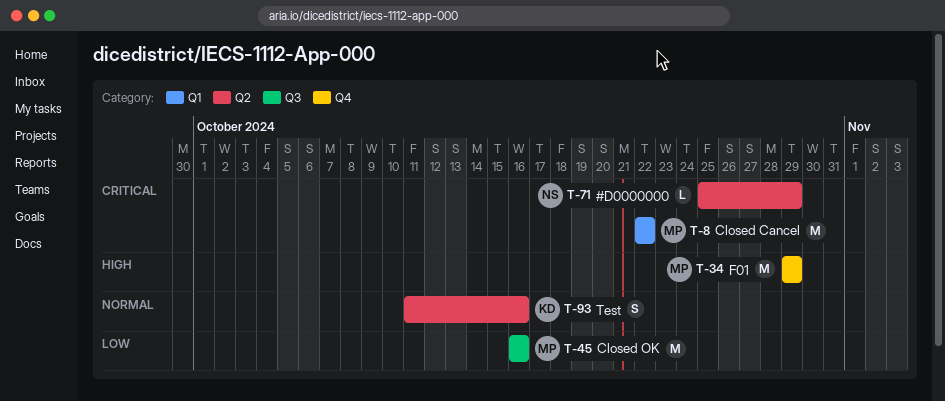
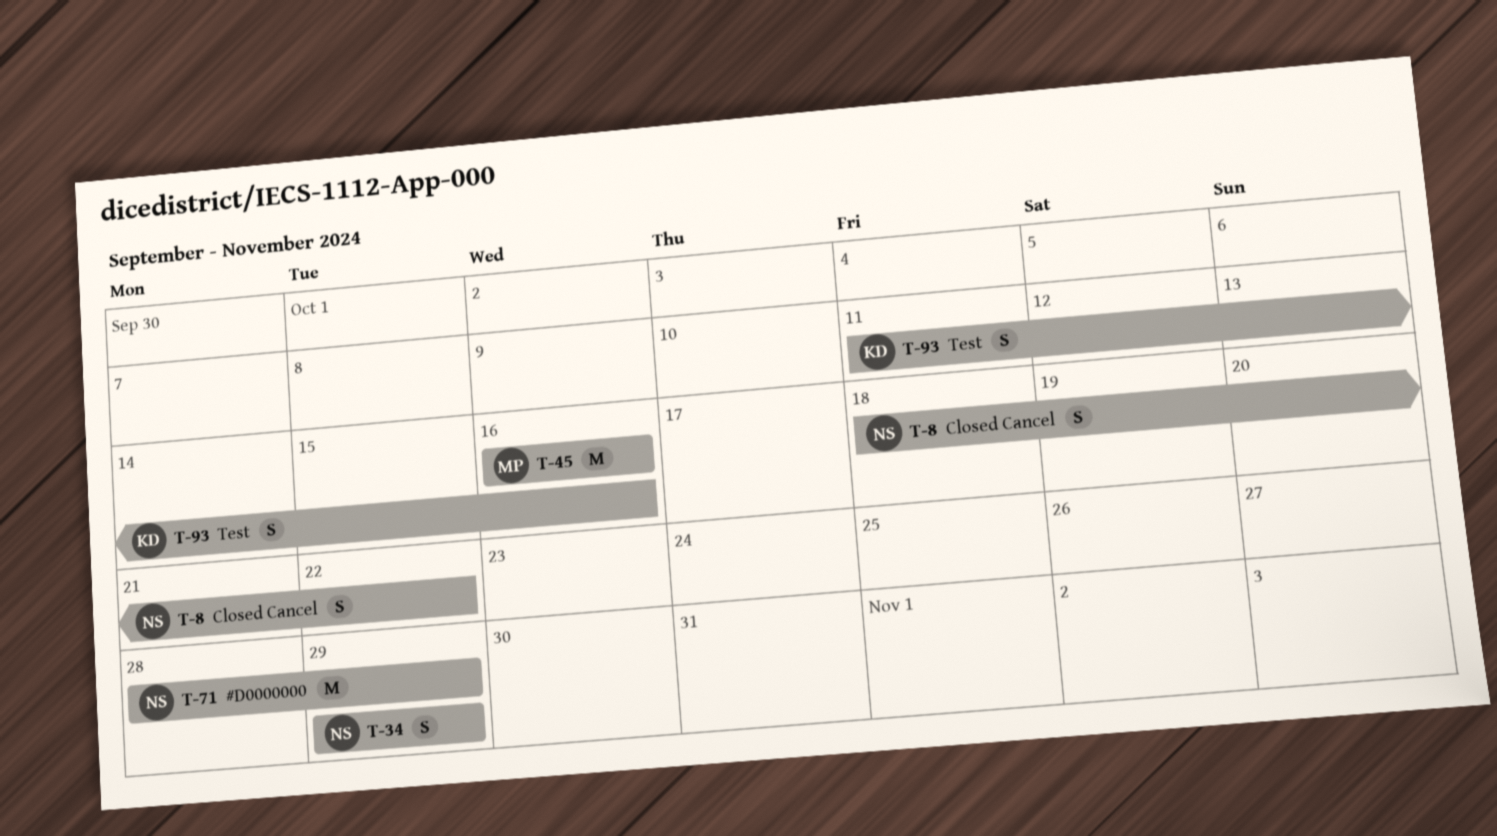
T-8, owner: MP -> NS
T-8, estimate: M -> S
T-8, start: Oct 22 -> Oct 18
T-34, owner: MP -> NS
T-34, estimate: M -> S
T-71, estimate: L -> M
T-71, start: Oct 25 -> Oct 28

